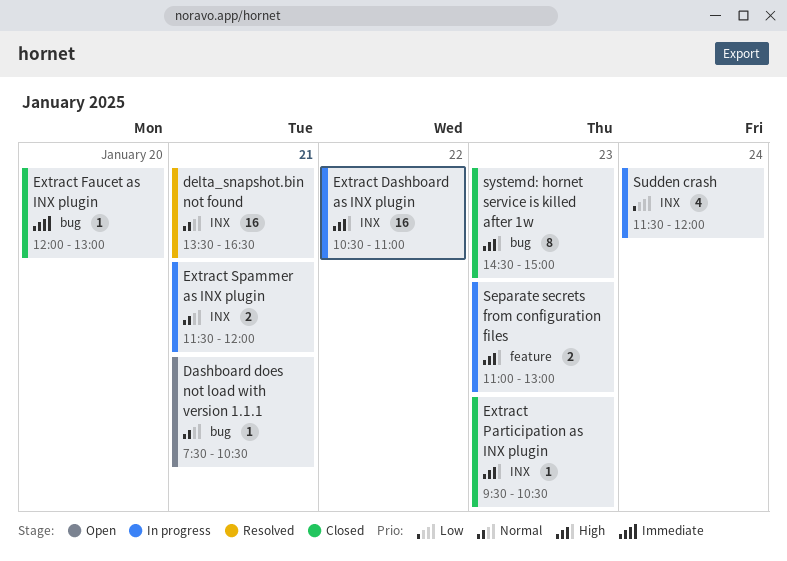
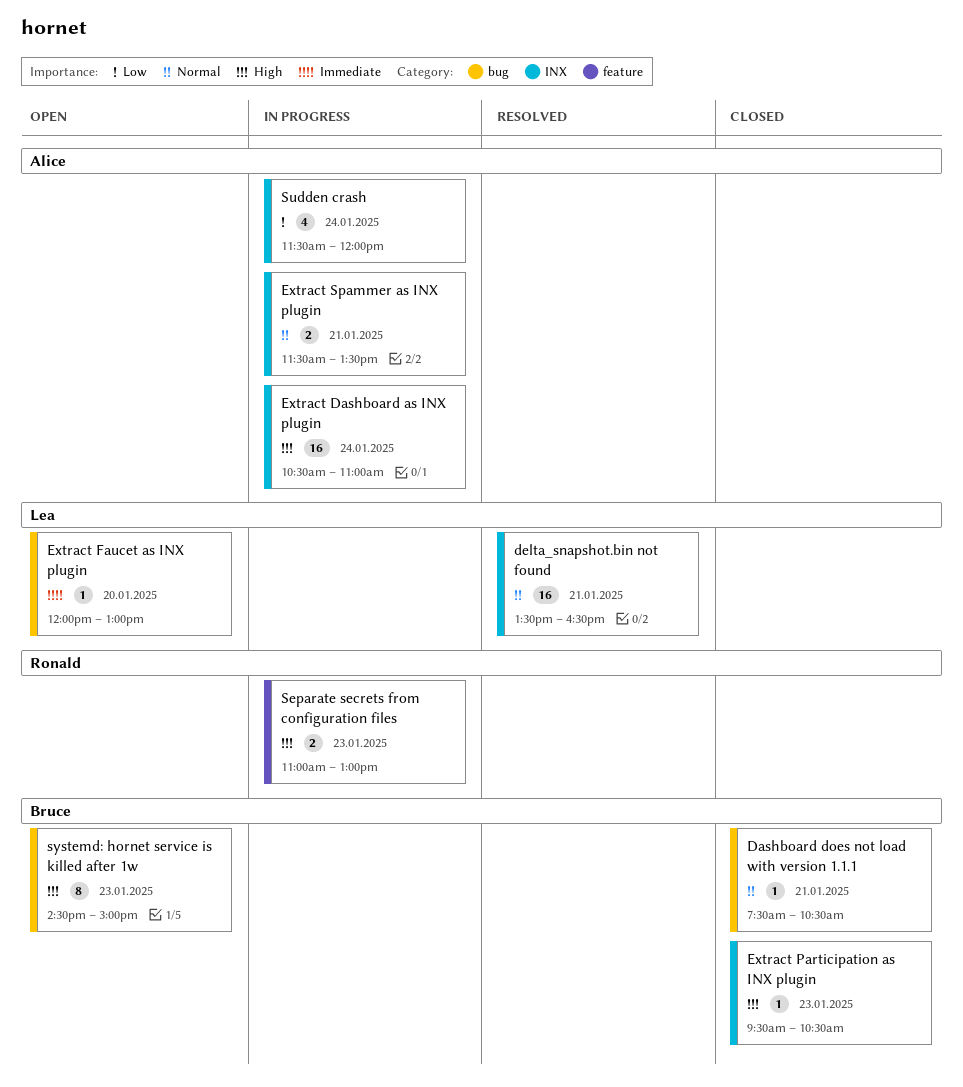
Dashboard does not load with version 1.1.1, status: Open -> Closed
Extract Dashboard as INX plugin, day: Jan 22 -> Jan 24
Extract Faucet as INX plugin, status: Closed -> Open
Extract Spammer as INX plugin, ends: 12:00 -> 13:30
systemd: hornet service is killed after 1w, status: Closed -> Open

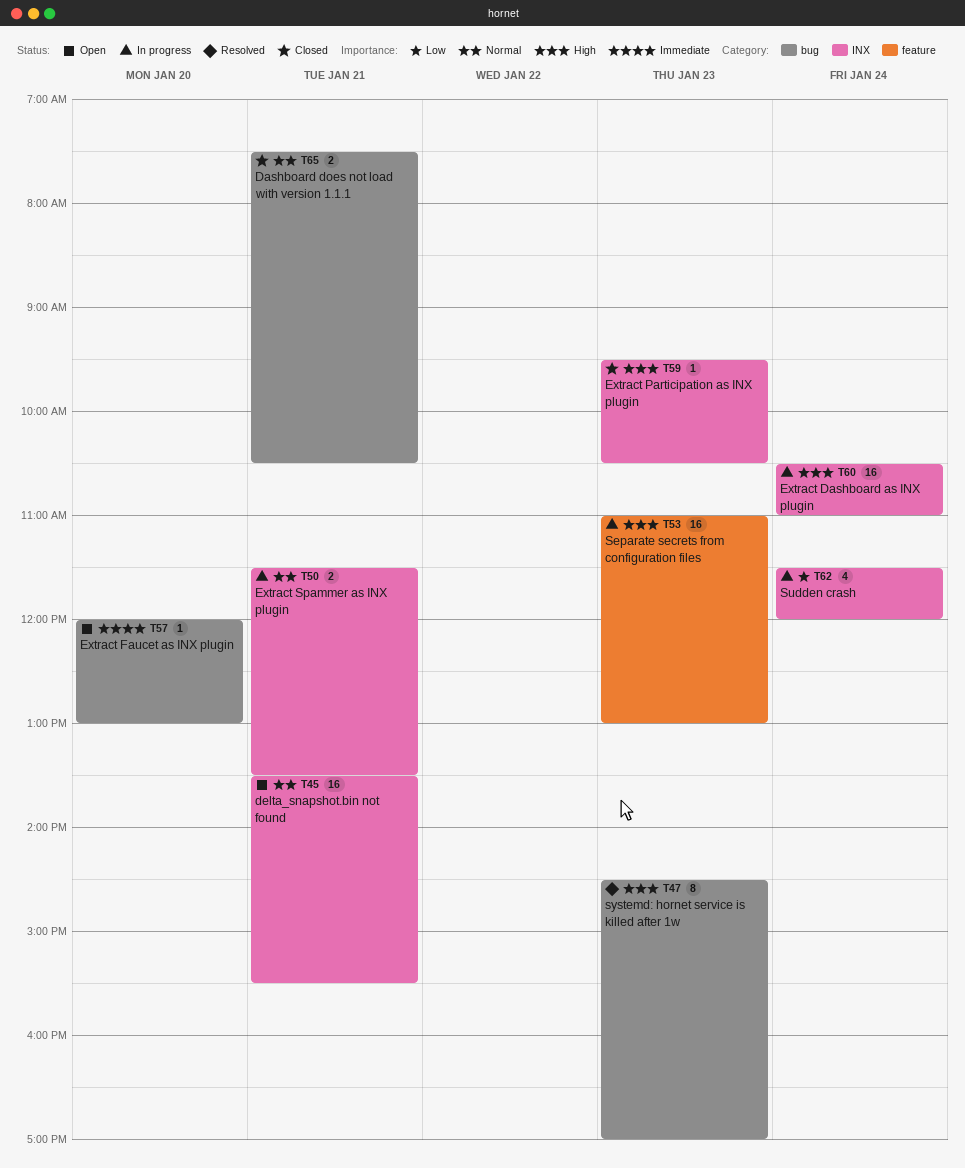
Dashboard does not load with version 1.1.1, estimate: 1 -> 2
delta_snapshot.bin not found, status: Resolved -> Open
delta_snapshot.bin not found, ends: 16:30 -> 15:30
Separate secrets from configuration files, estimate: 2 -> 16
systemd: hornet service is killed after 1w, status: Open -> Resolved
systemd: hornet service is killed after 1w, ends: 15:00 -> 17:00

